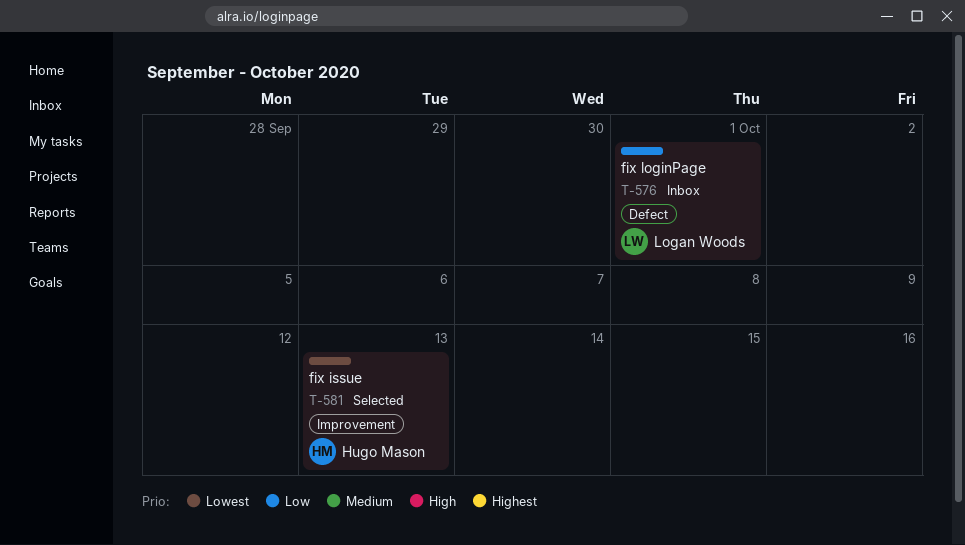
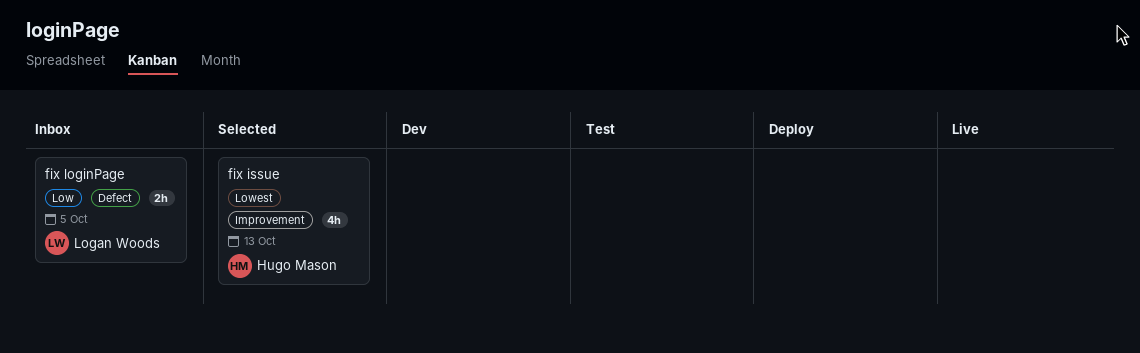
fix loginPage, due: Oct 1 -> Oct 5

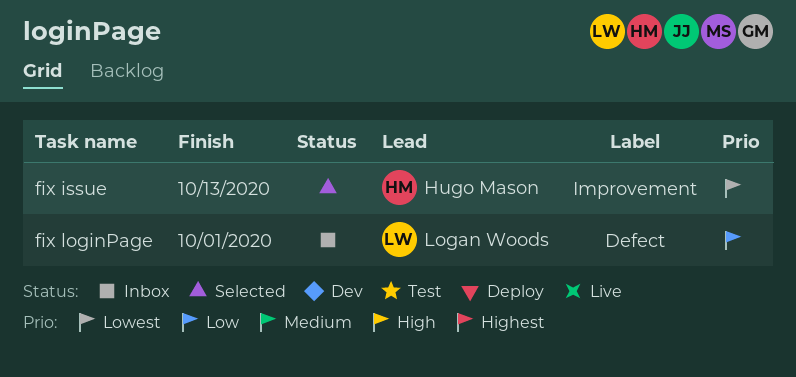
fix loginPage, due: Oct 5 -> Oct 1

